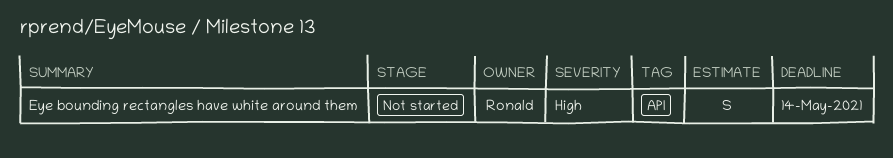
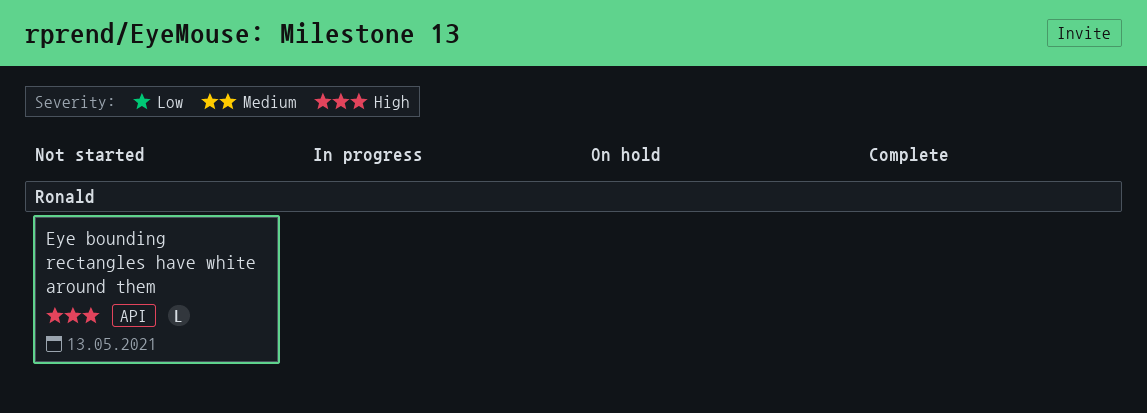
Eye bounding rectangles have white around them, estimate: S -> L
Eye bounding rectangles have white around them, due: May 14 -> May 13

